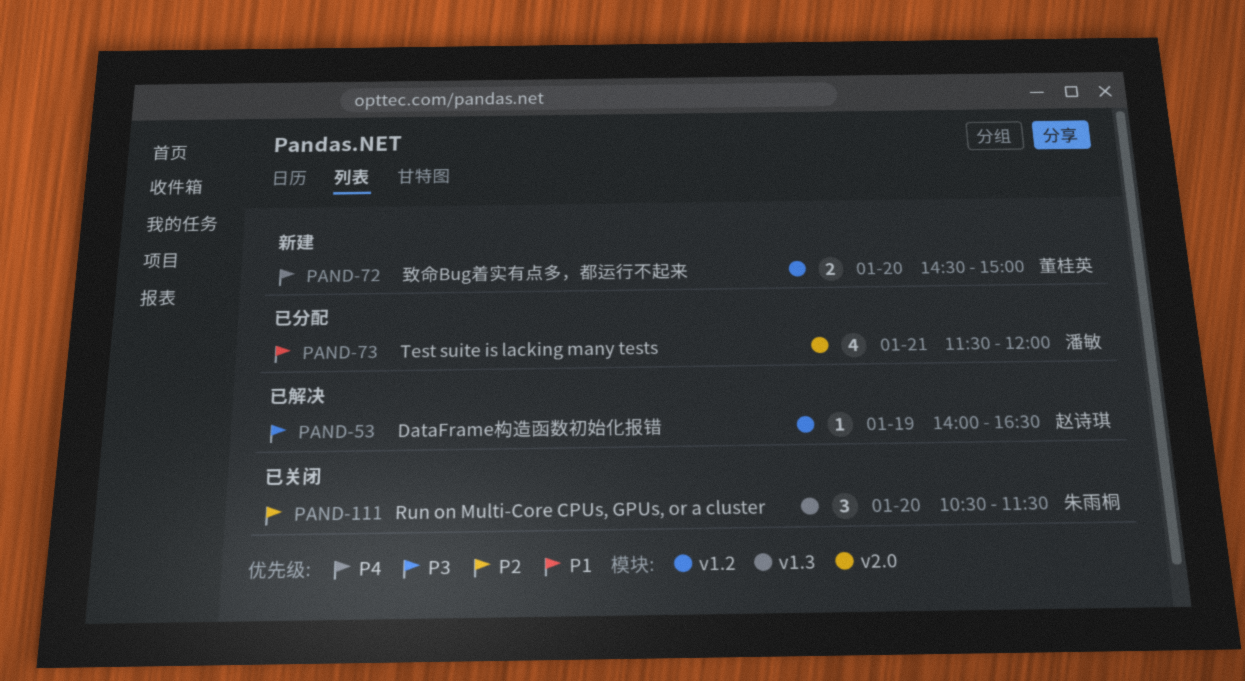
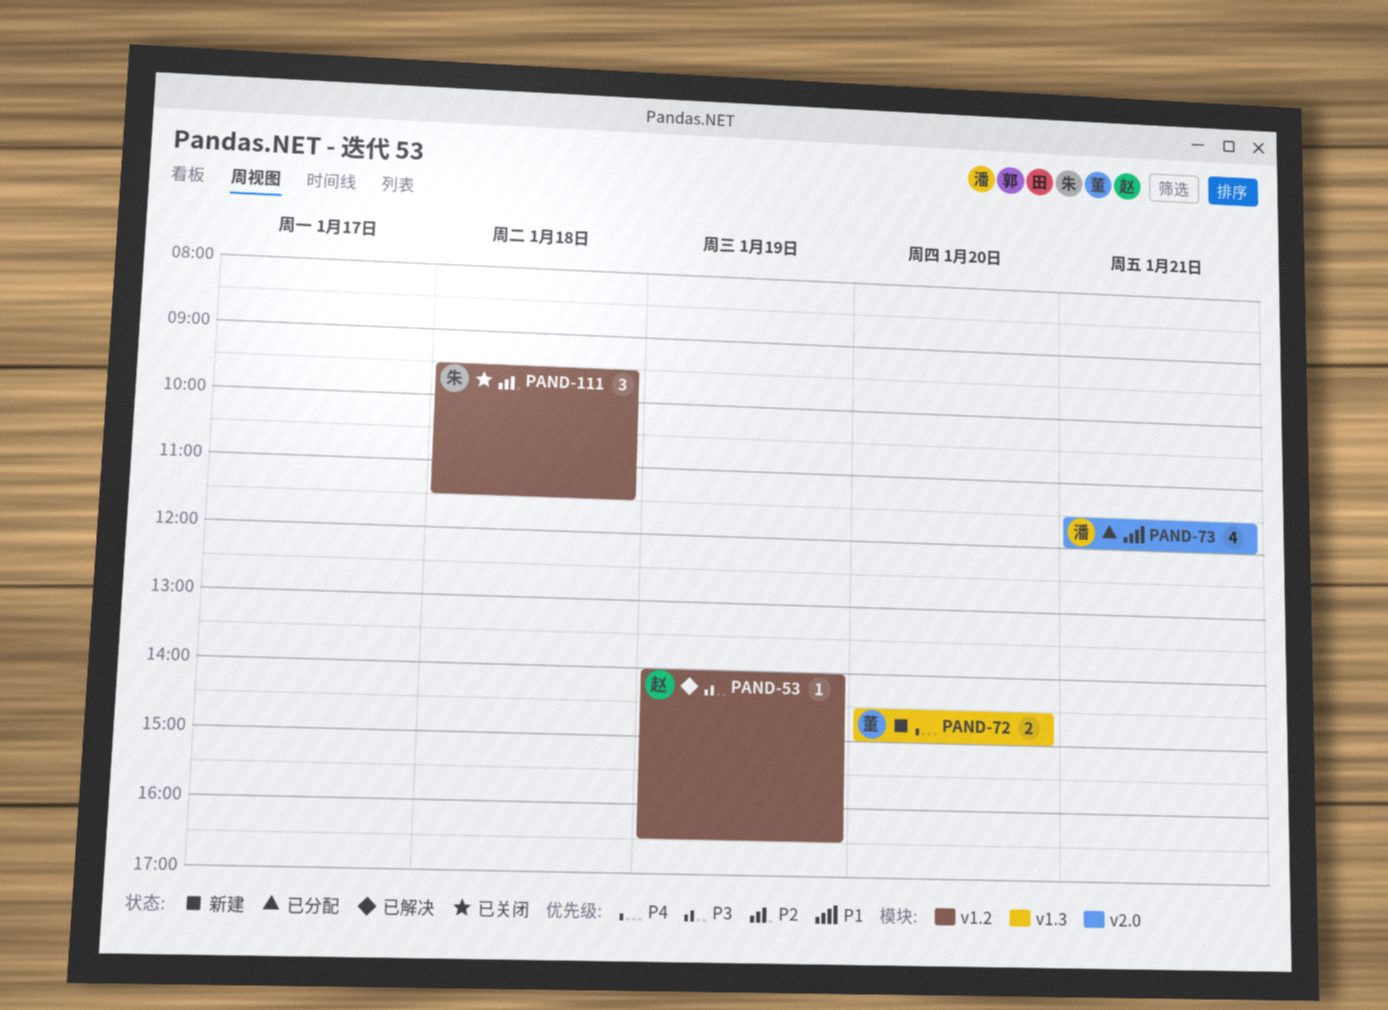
PAND-72, label: v1.2 -> v1.3
PAND-111, label: v1.3 -> v1.2
PAND-111, day: Jan 20 -> Jan 18
PAND-111, begins: 10:30 -> 09:30

